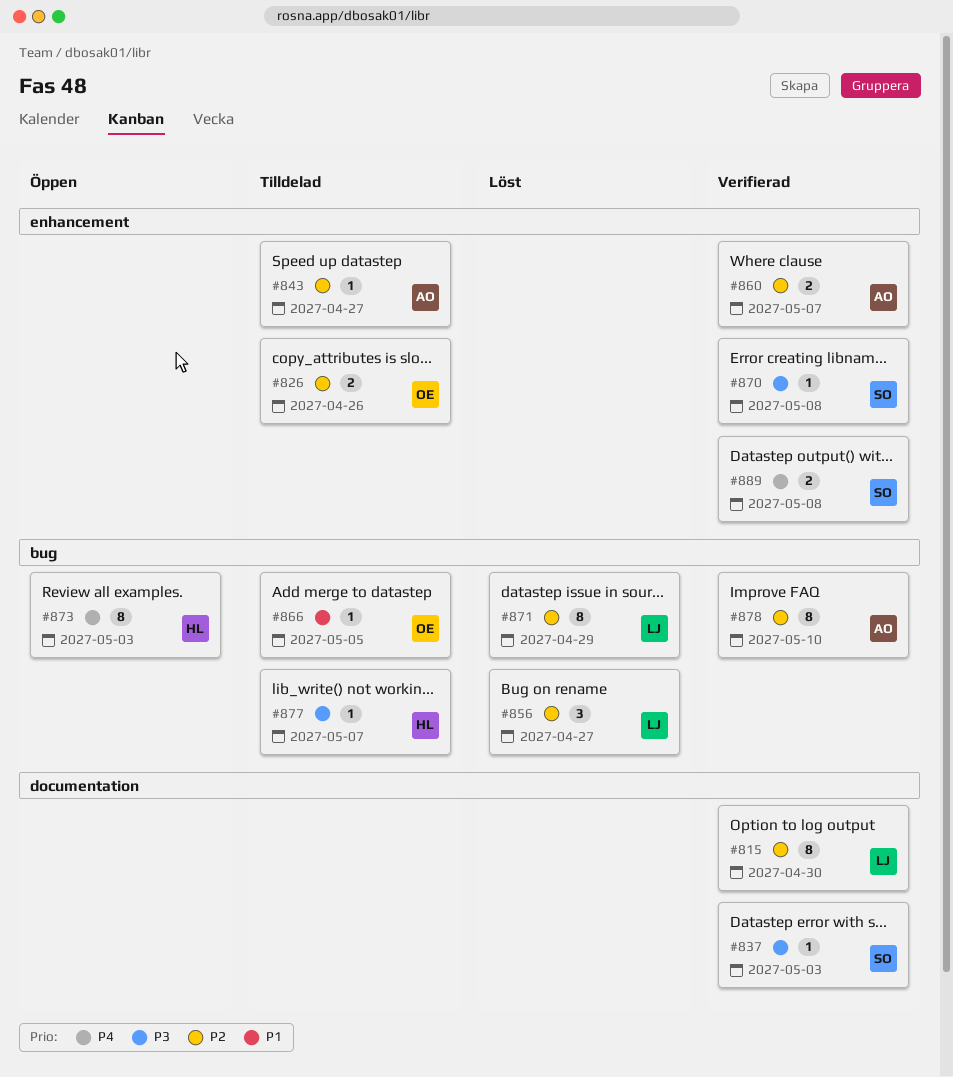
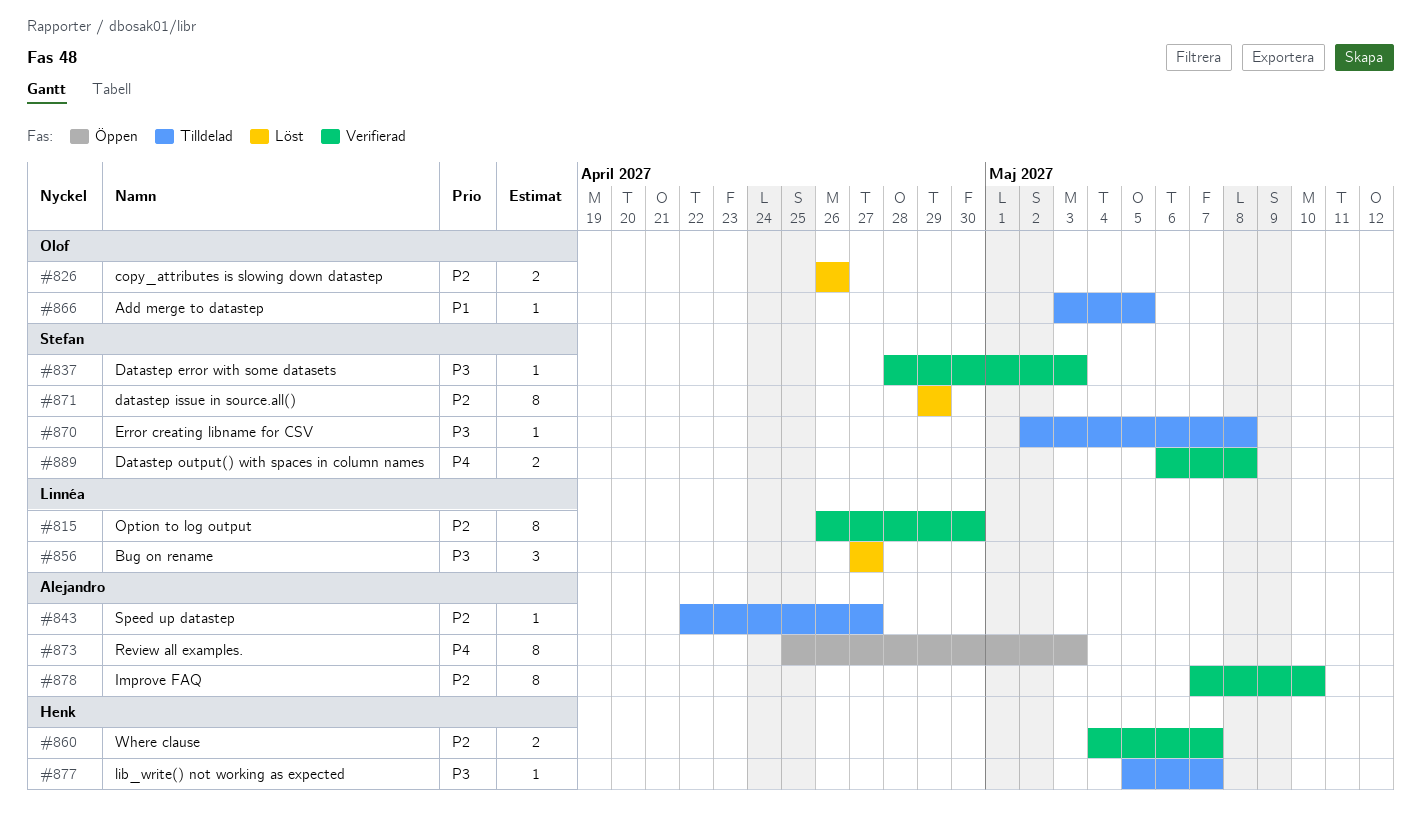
#826, status: Tilldelad -> Löst
#856, priority: P2 -> P3
#860, owner: Alejandro -> Henk
#870, status: Verifierad -> Tilldelad
#871, owner: Linnéa -> Stefan
#873, owner: Henk -> Alejandro

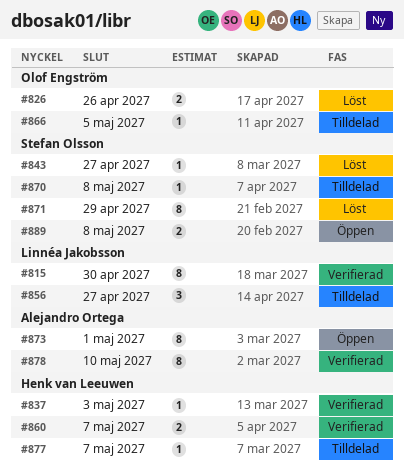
#837, owner: Stefan Olsson -> Henk van Leeuwen
#843, status: Tilldelad -> Löst
#843, owner: Alejandro Ortega -> Stefan Olsson
#856, status: Löst -> Tilldelad
#873, due: May 3 -> May 1
#889, status: Verifierad -> Öppen

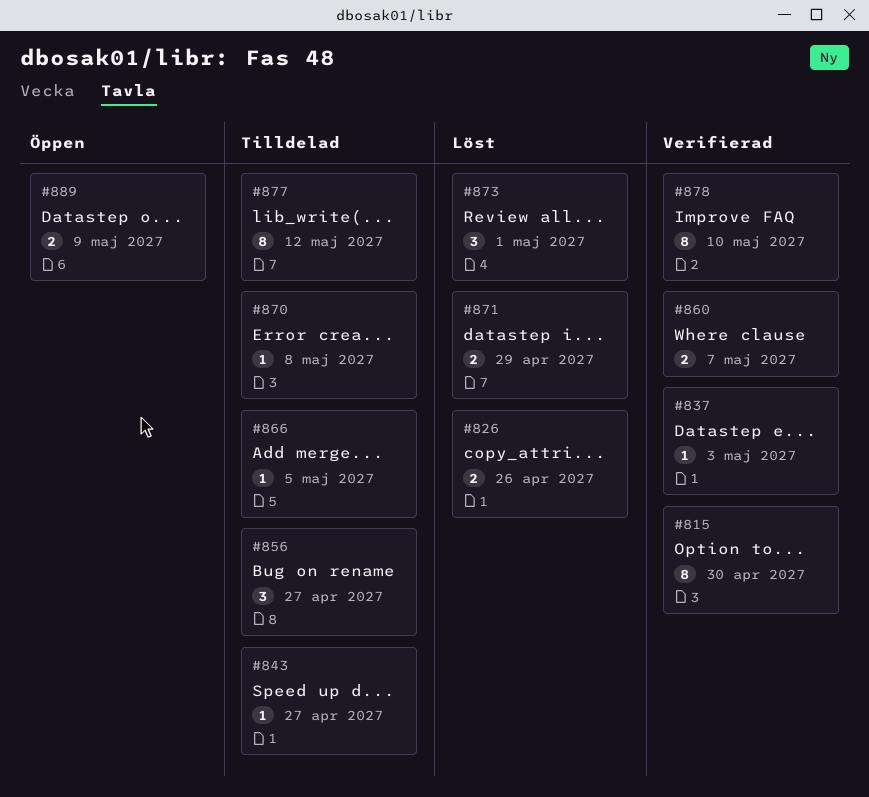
#843, status: Löst -> Tilldelad
#871, estimate: 8 -> 2
#873, status: Öppen -> Löst
#873, estimate: 8 -> 3
#877, estimate: 1 -> 8
#877, due: May 7 -> May 12
#889, due: May 8 -> May 9

